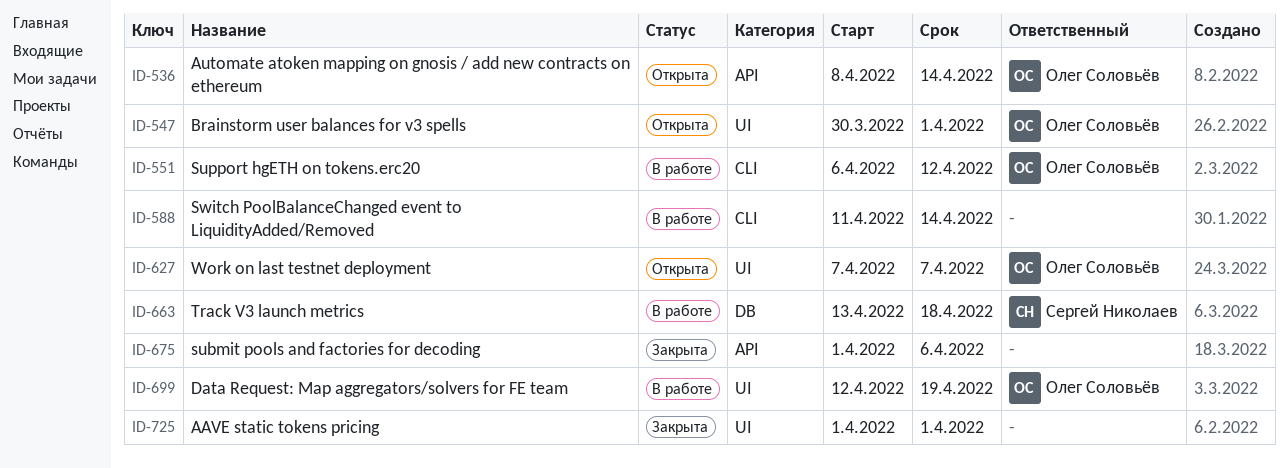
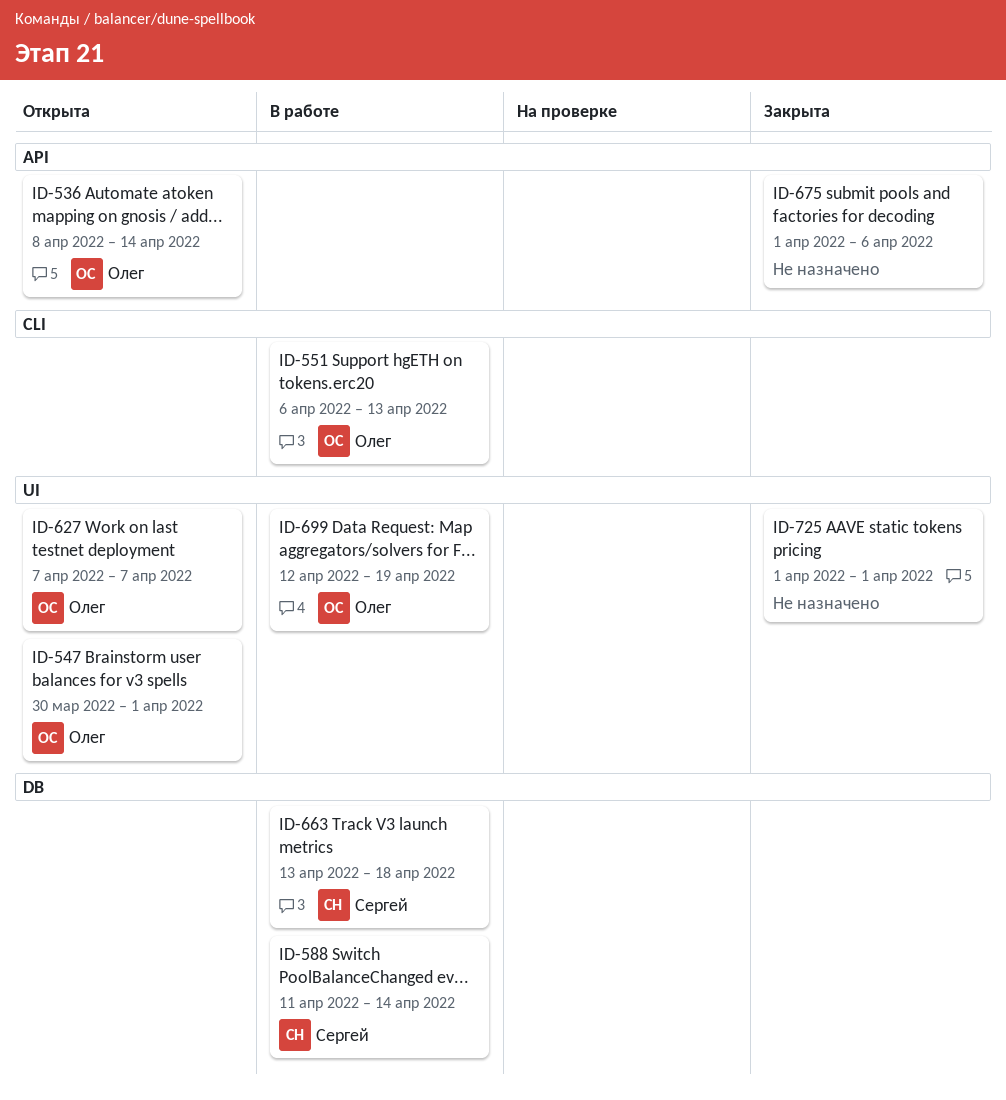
ID-551, due: Apr 12 -> Apr 13
ID-588, owner: none -> Сергей Николаев
ID-588, label: CLI -> DB

